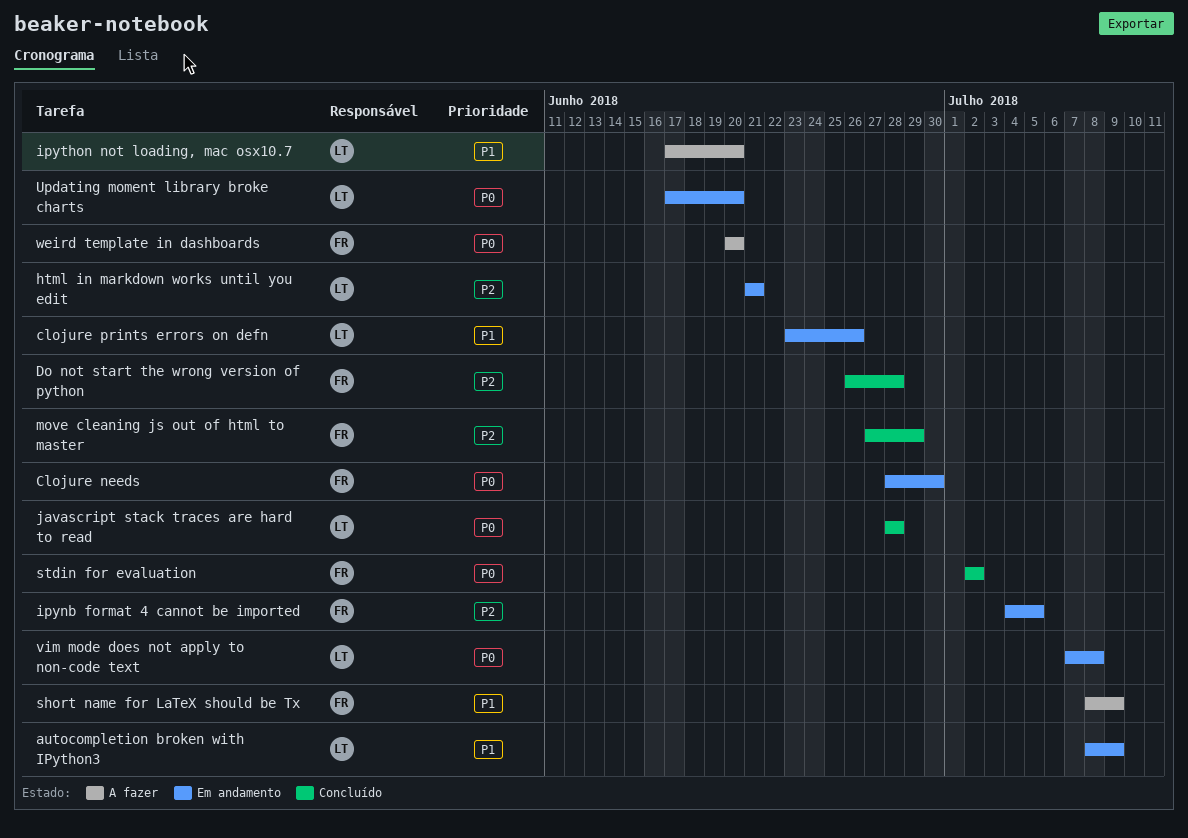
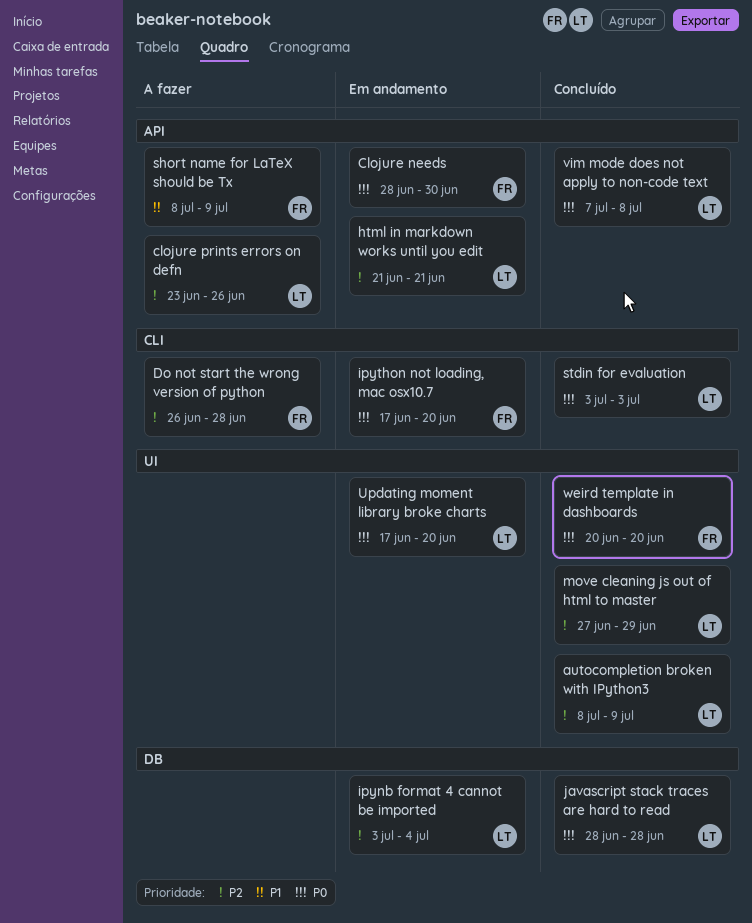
autocompletion broken with IPython3, status: Em andamento -> Concluído
autocompletion broken with IPython3, priority: P1 -> P2
clojure prints errors on defn, status: Em andamento -> A fazer
clojure prints errors on defn, priority: P1 -> P2
Do not start the wrong version of python, status: Concluído -> A fazer
ipynb format 4 cannot be imported, owner: FR -> LT
ipynb format 4 cannot be imported, start: Jul 4 -> Jul 3
ipynb format 4 cannot be imported, due: Jul 5 -> Jul 4
ipython not loading, mac osx10.7, status: A fazer -> Em andamento
ipython not loading, mac osx10.7, owner: LT -> FR
ipython not loading, mac osx10.7, priority: P1 -> P0
move cleaning js out of html to master, owner: FR -> LT
stdin for evaluation, owner: FR -> LT
stdin for evaluation, start: Jul 2 -> Jul 3
stdin for evaluation, due: Jul 2 -> Jul 3
vim mode does not apply to non-code text, status: Em andamento -> Concluído
weird template in dashboards, status: A fazer -> Concluído

